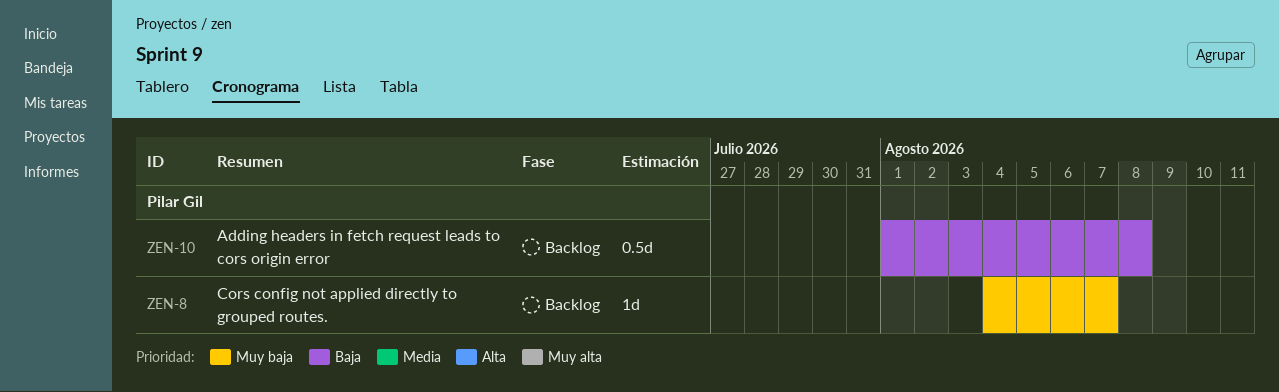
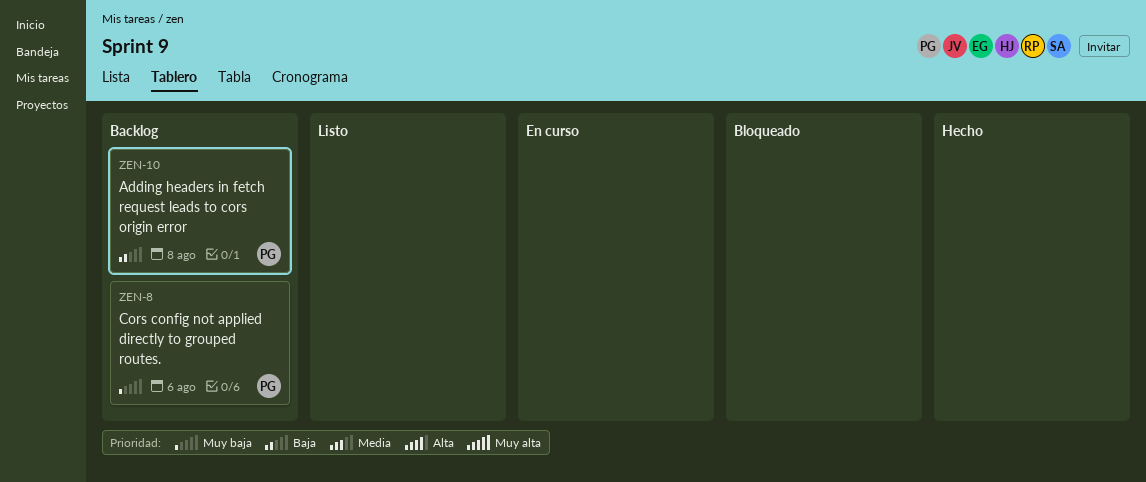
ZEN-8, due: Aug 7 -> Aug 6

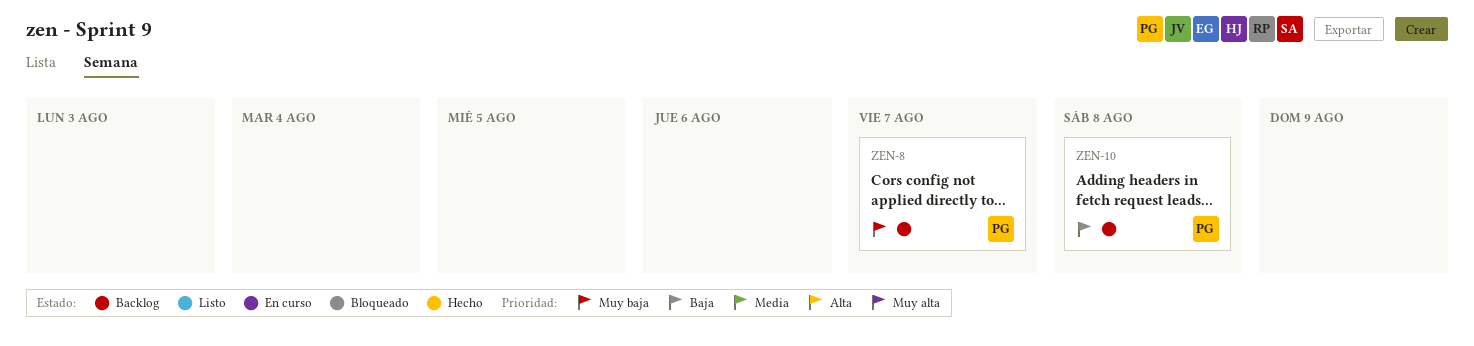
ZEN-8, due: Aug 6 -> Aug 7

